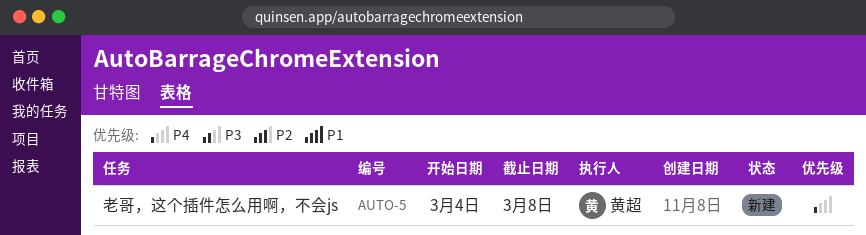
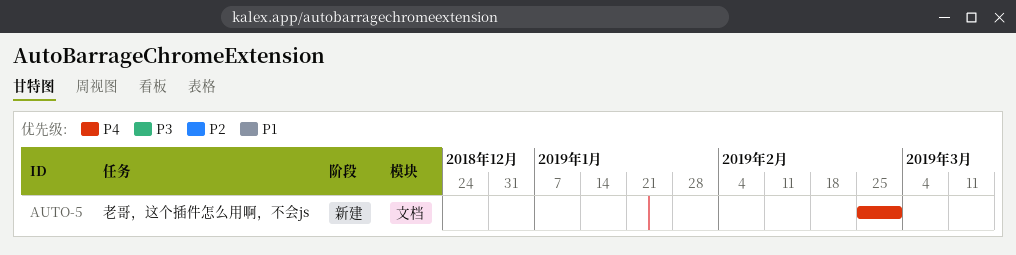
AUTO-5, start: Mar 4 -> Feb 25
AUTO-5, due: Mar 8 -> Mar 1

